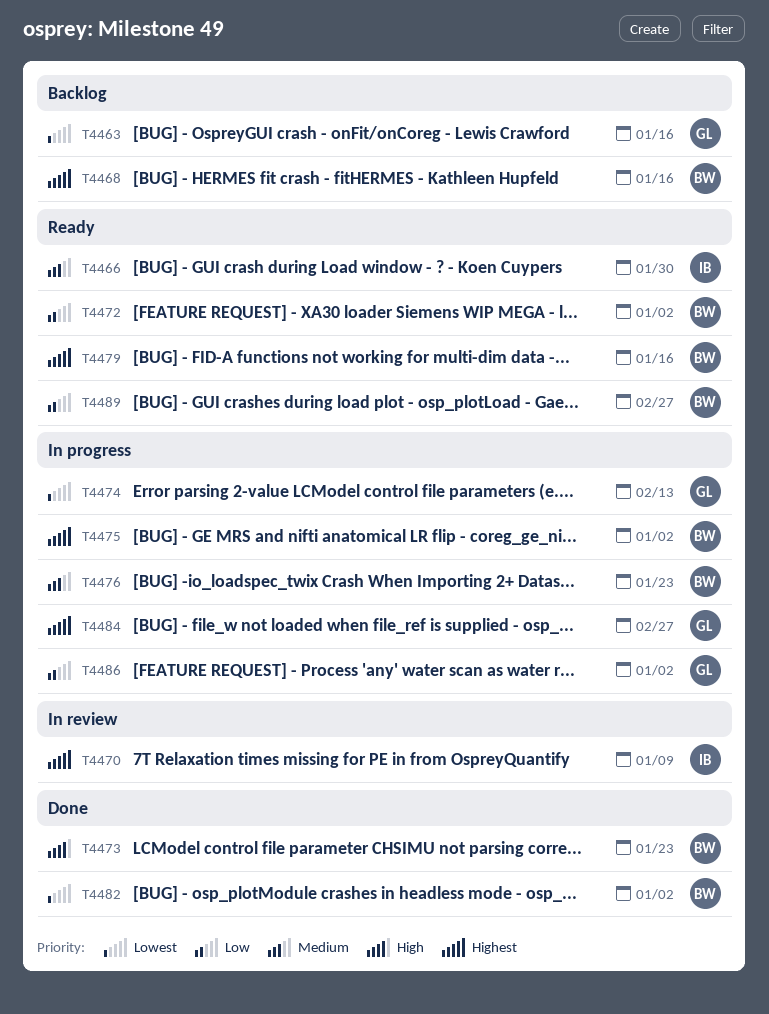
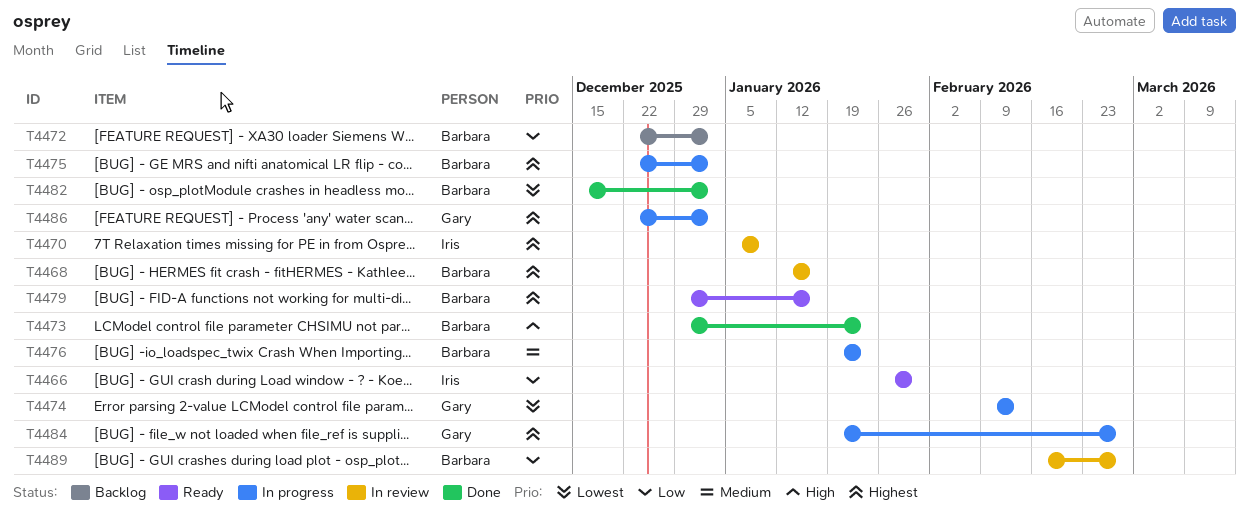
T4463: present -> none
T4466, priority: Medium -> Low
T4468, status: Backlog -> In review
T4472, status: Ready -> Backlog
T4486, priority: Low -> Highest
T4489, status: Ready -> In review

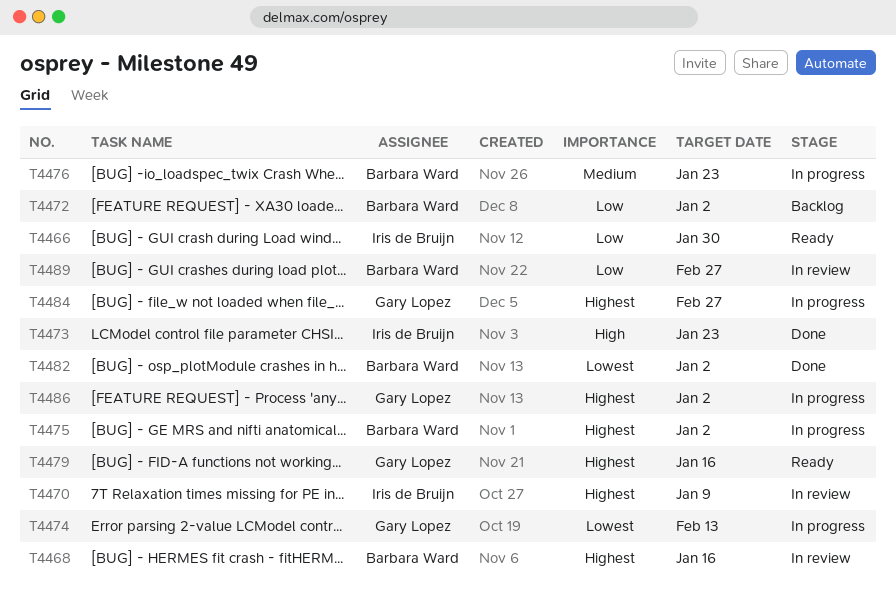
T4473, owner: Barbara Ward -> Iris de Bruijn
T4479, owner: Barbara Ward -> Gary Lopez

